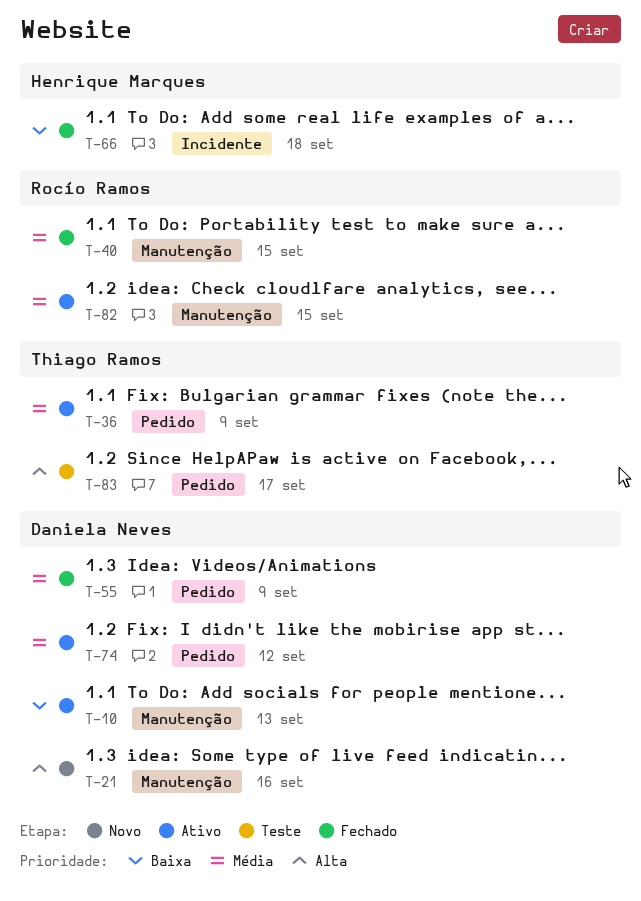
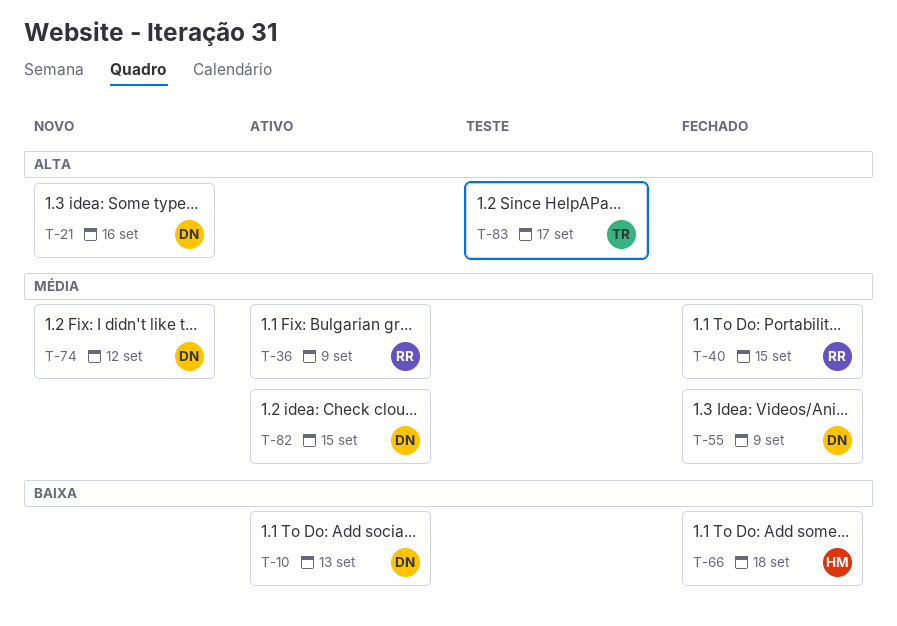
T-36, owner: Thiago Ramos -> Rocío Ramos
T-74, status: Ativo -> Novo
T-82, owner: Rocío Ramos -> Daniela Neves

